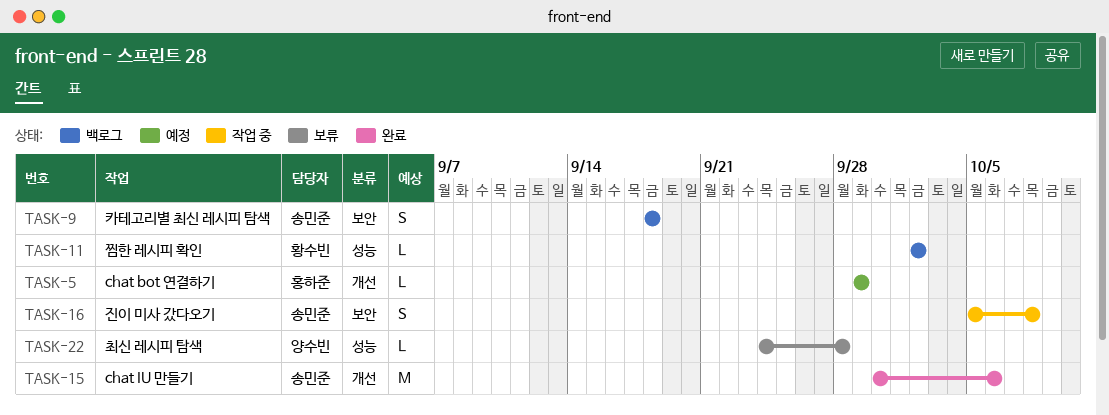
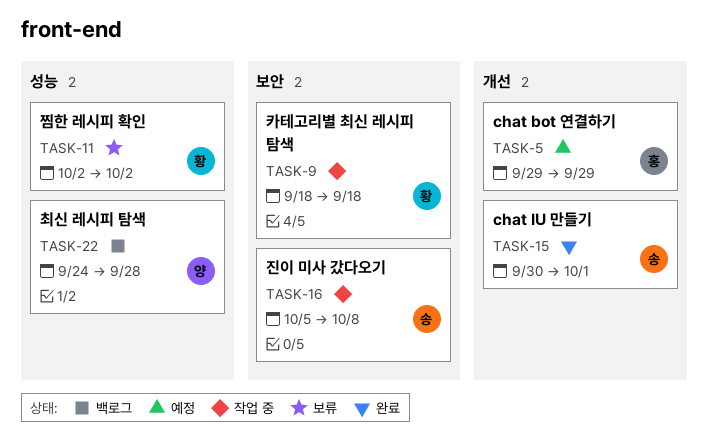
TASK-9, status: 백로그 -> 작업 중
TASK-9, owner: 송민준 -> 황수빈
TASK-11, status: 백로그 -> 보류
TASK-15, due: Oct 6 -> Oct 1
TASK-22, status: 보류 -> 백로그

